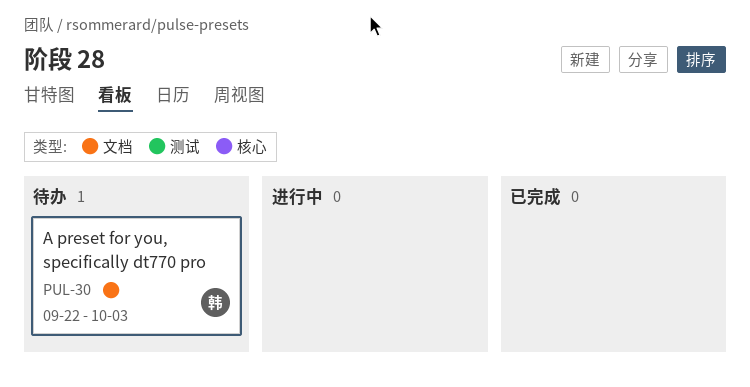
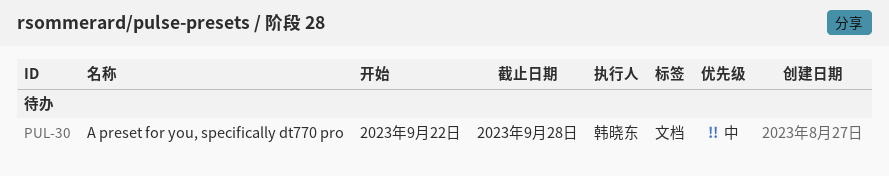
PUL-30, due: Oct 3 -> Sep 28

